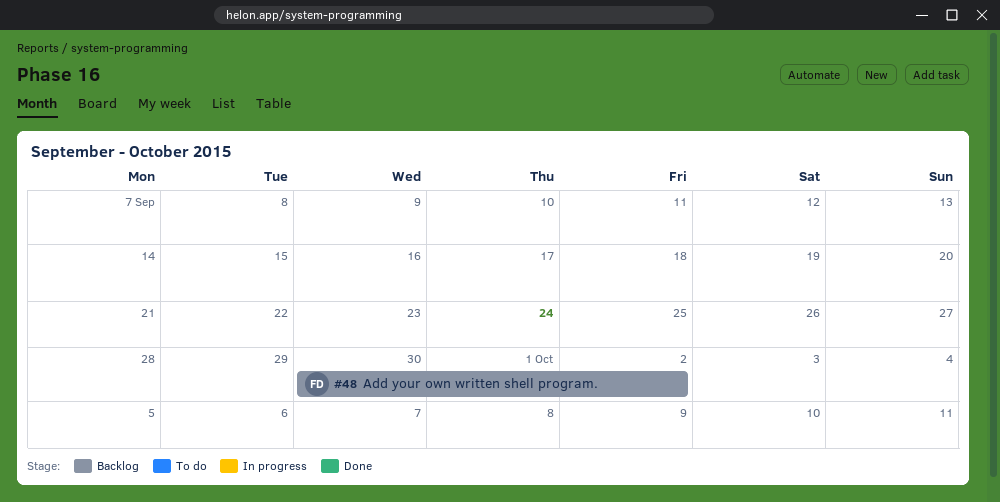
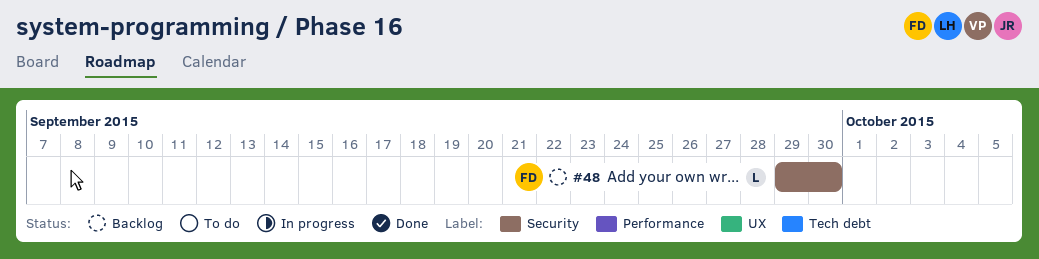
#48, start: Sep 30 -> Sep 29
#48, due: Oct 2 -> Sep 30

